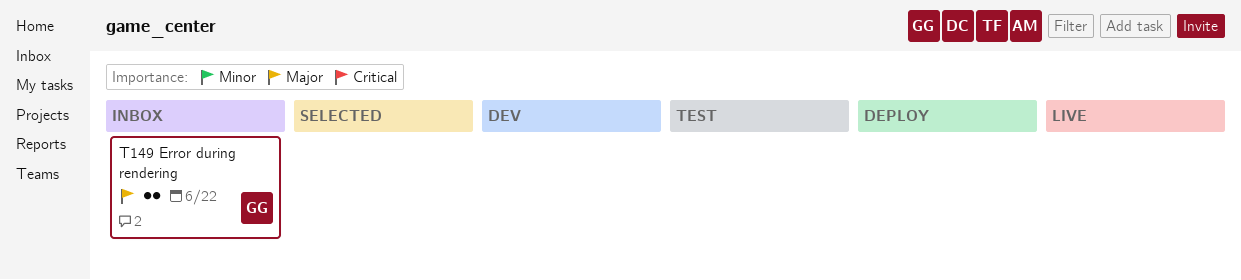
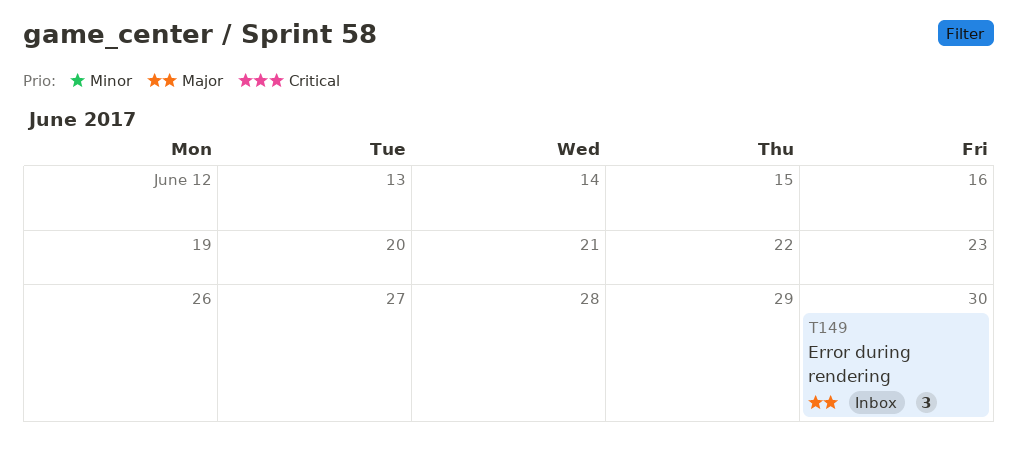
T149, estimate: 2 -> 3
T149, due: Jun 22 -> Jun 30

